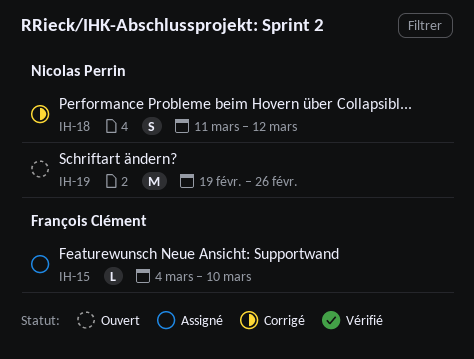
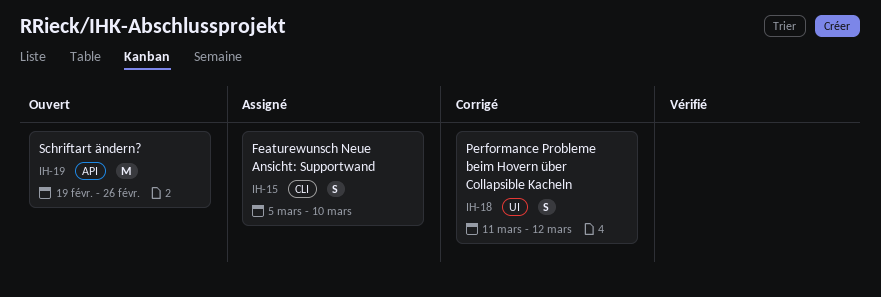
IH-15, estimate: L -> S
IH-15, start: Mar 4 -> Mar 5

